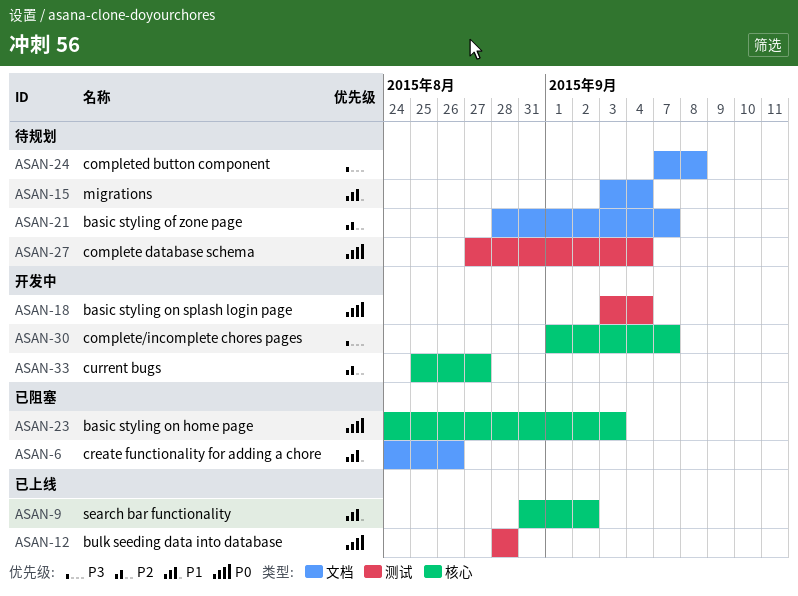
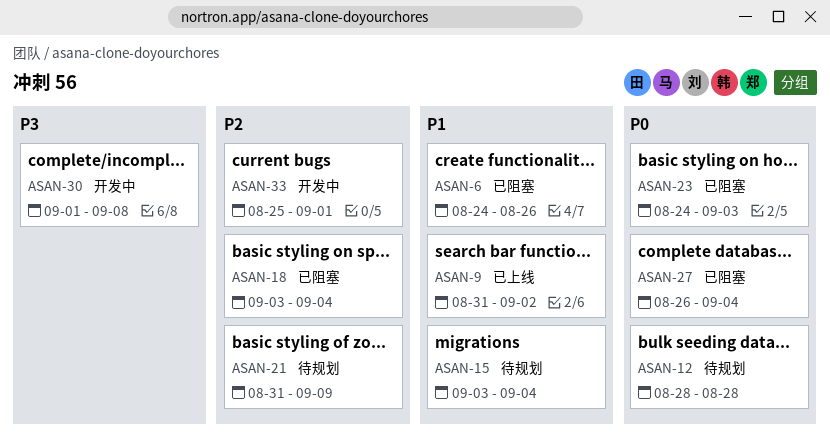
ASAN-12, status: 已上线 -> 待规划
ASAN-18, status: 开发中 -> 已阻塞
ASAN-18, priority: P0 -> P2
ASAN-21, start: Aug 28 -> Aug 31
ASAN-21, due: Sep 7 -> Sep 9
ASAN-24: present -> none
ASAN-27, status: 待规划 -> 已阻塞
ASAN-27, start: Aug 27 -> Aug 26
ASAN-30, due: Sep 7 -> Sep 8
ASAN-33, due: Aug 27 -> Sep 1

